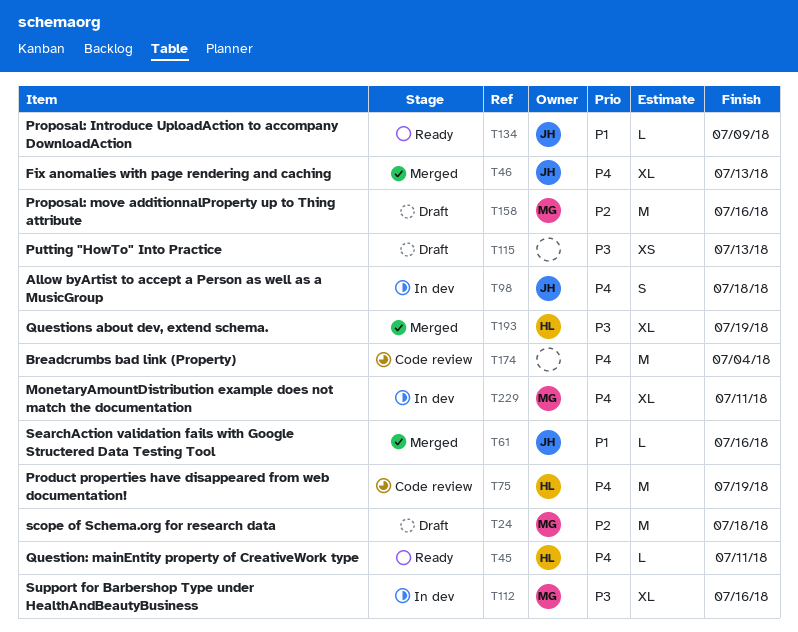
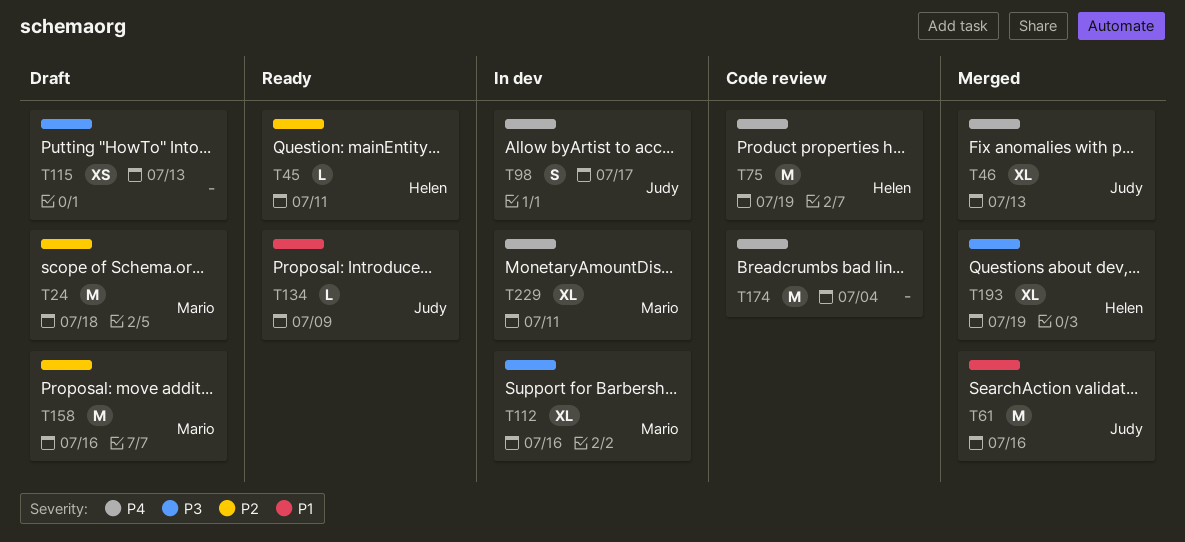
T45, priority: P4 -> P2
T61, estimate: L -> M
T98, due: Jul 18 -> Jul 17

